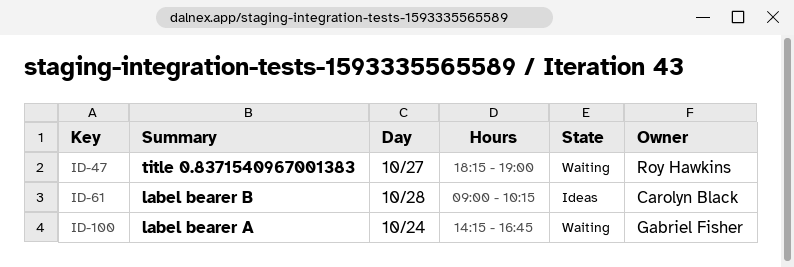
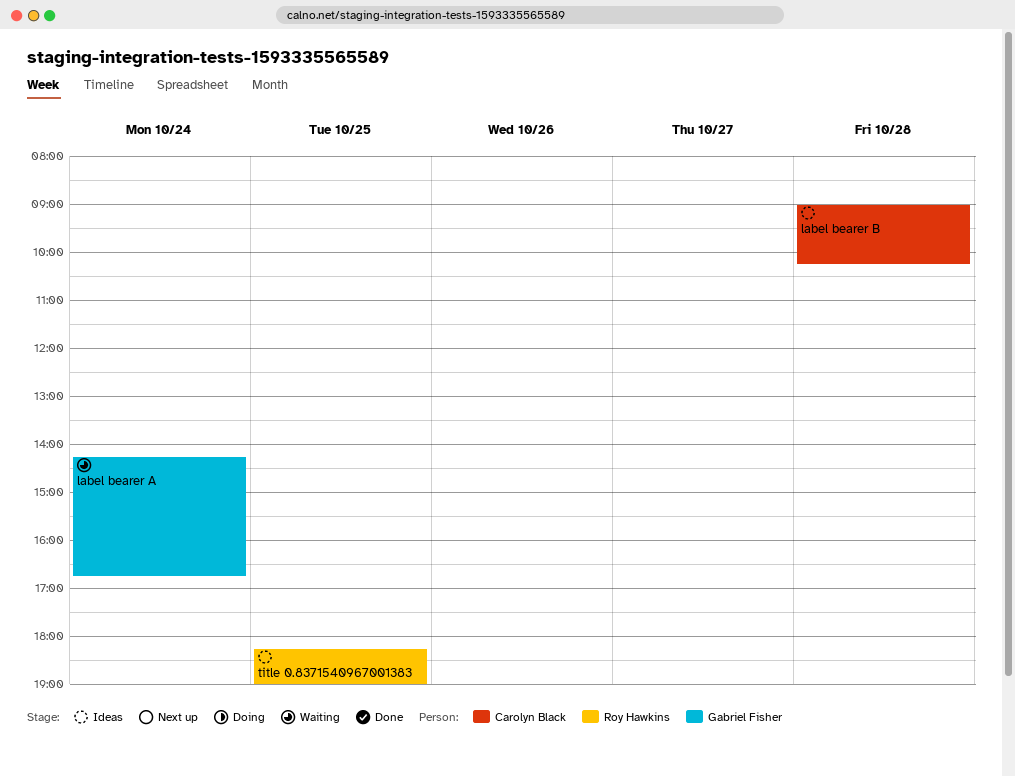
title 0.8371540967001383, status: Waiting -> Ideas
title 0.8371540967001383, day: Oct 27 -> Oct 25

